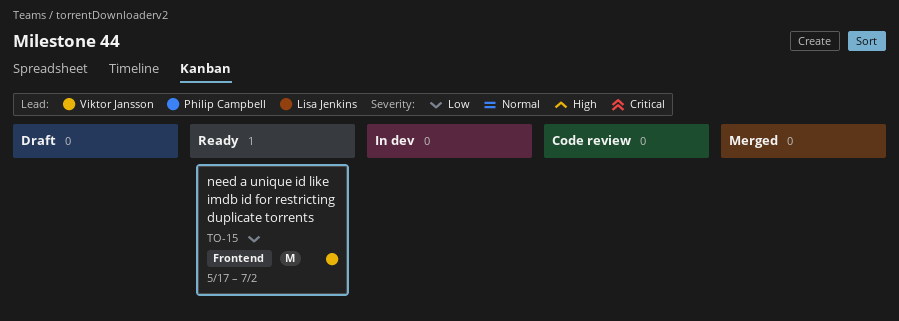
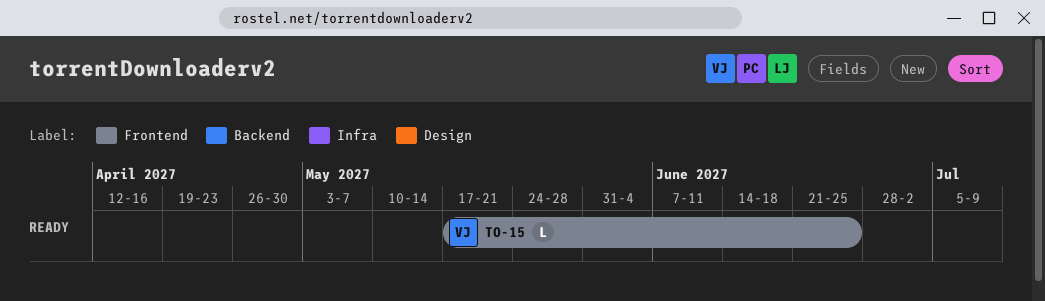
TO-15, estimate: M -> L
TO-15, due: Jul 2 -> Jun 25

